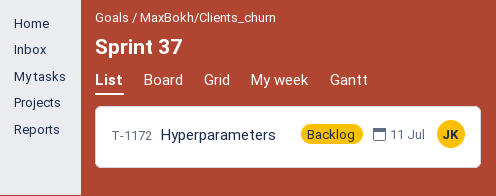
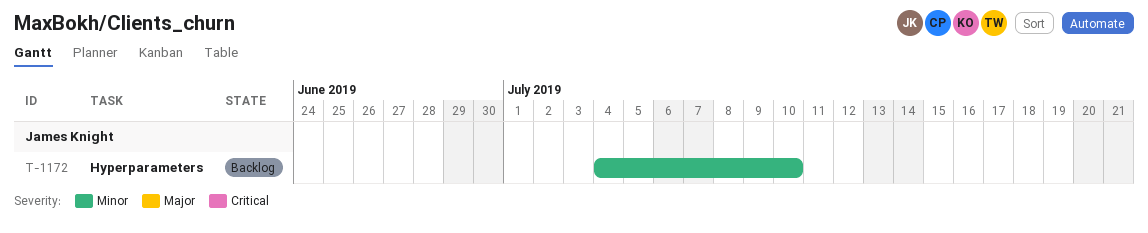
T-1172, due: Jul 11 -> Jul 10

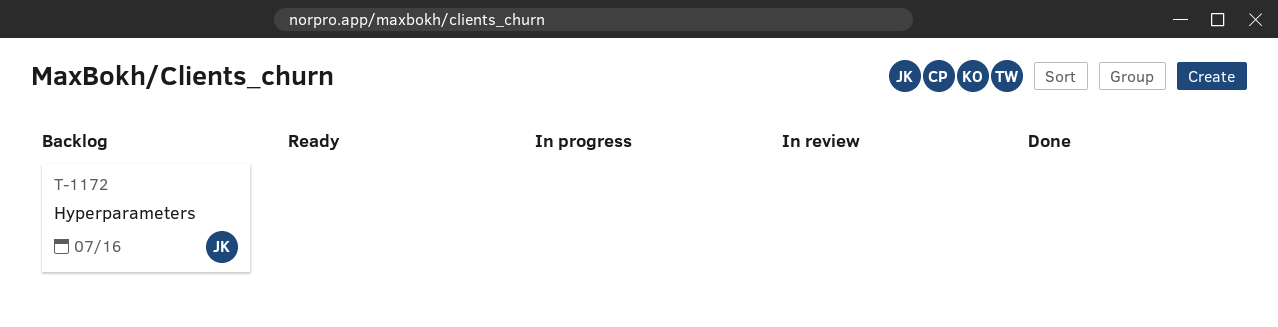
T-1172, due: Jul 10 -> Jul 16

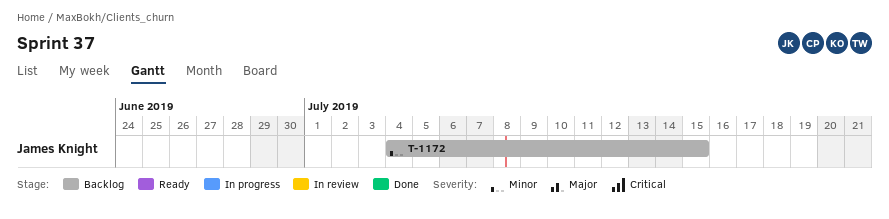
T-1172, due: Jul 16 -> Jul 15

